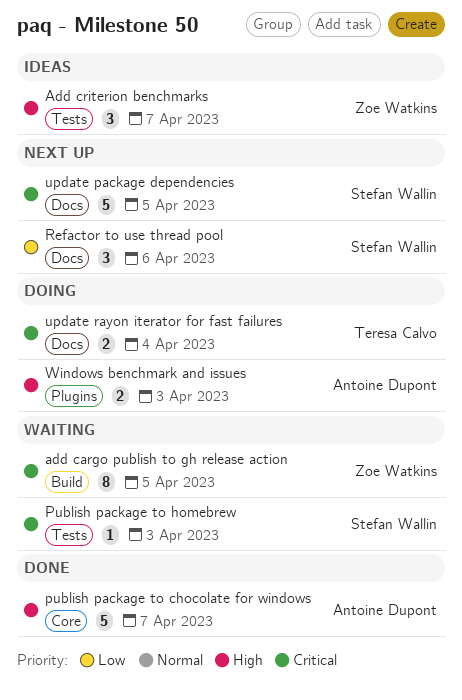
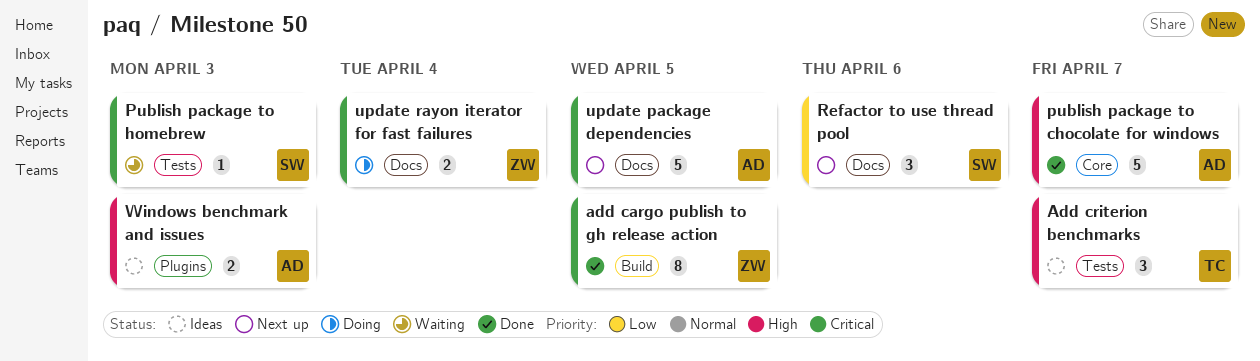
add cargo publish to gh release action, status: Waiting -> Done
Add criterion benchmarks, owner: Zoe Watkins -> Teresa Calvo
update package dependencies, owner: Stefan Wallin -> Antoine Dupont
update rayon iterator for fast failures, owner: Teresa Calvo -> Zoe Watkins
Windows benchmark and issues, status: Doing -> Ideas

